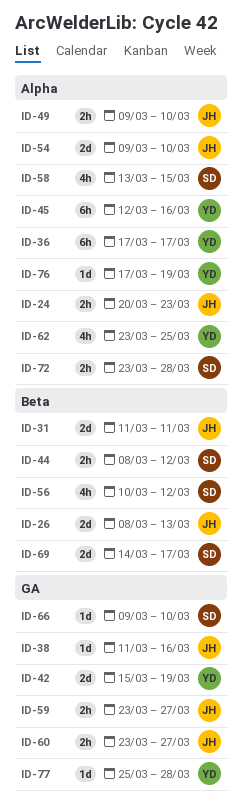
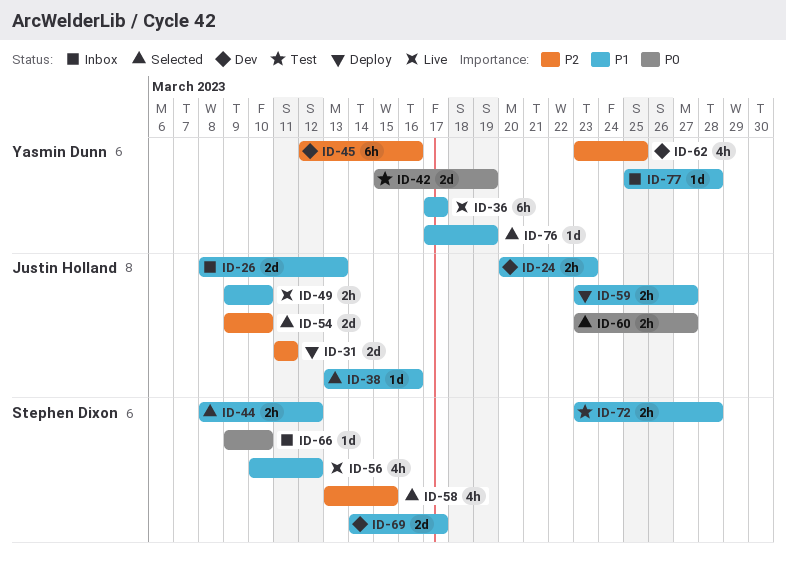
ID-38, start: Mar 11 -> Mar 13

